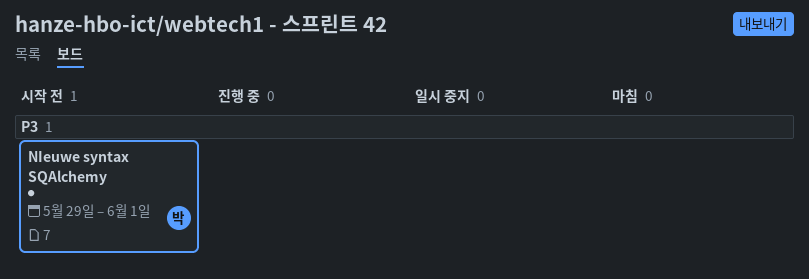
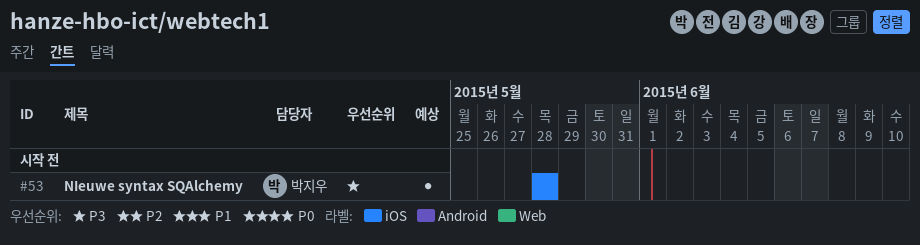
NIeuwe syntax SQAlchemy, start: May 29 -> May 28
NIeuwe syntax SQAlchemy, due: Jun 1 -> May 28

